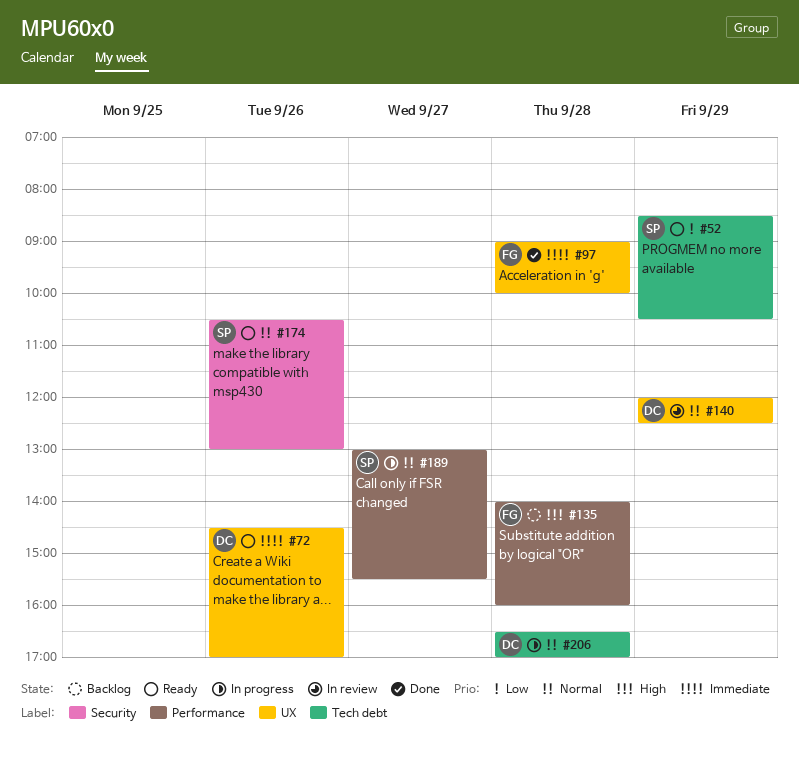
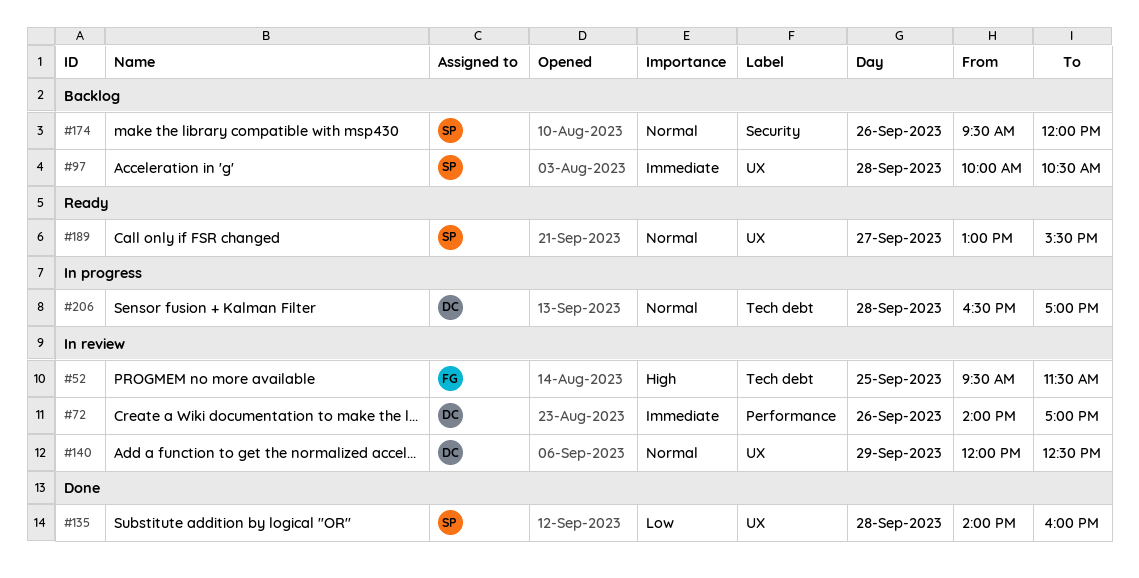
#52, status: Ready -> In review
#52, owner: SP -> FG
#52, priority: Low -> High
#52, day: Sep 29 -> Sep 25
#52, begins: 08:30 -> 09:30
#52, ends: 10:30 -> 11:30
#72, status: Ready -> In review
#72, label: UX -> Performance
#72, begins: 14:30 -> 14:00
#97, status: Done -> Backlog
#97, owner: FG -> SP
#97, begins: 09:00 -> 10:00
#97, ends: 10:00 -> 10:30
#135, status: Backlog -> Done
#135, owner: FG -> SP
#135, priority: High -> Low
#135, label: Performance -> UX
#174, status: Ready -> Backlog
#174, begins: 10:30 -> 09:30
#174, ends: 13:00 -> 12:00
#189, status: In progress -> Ready
#189, label: Performance -> UX

